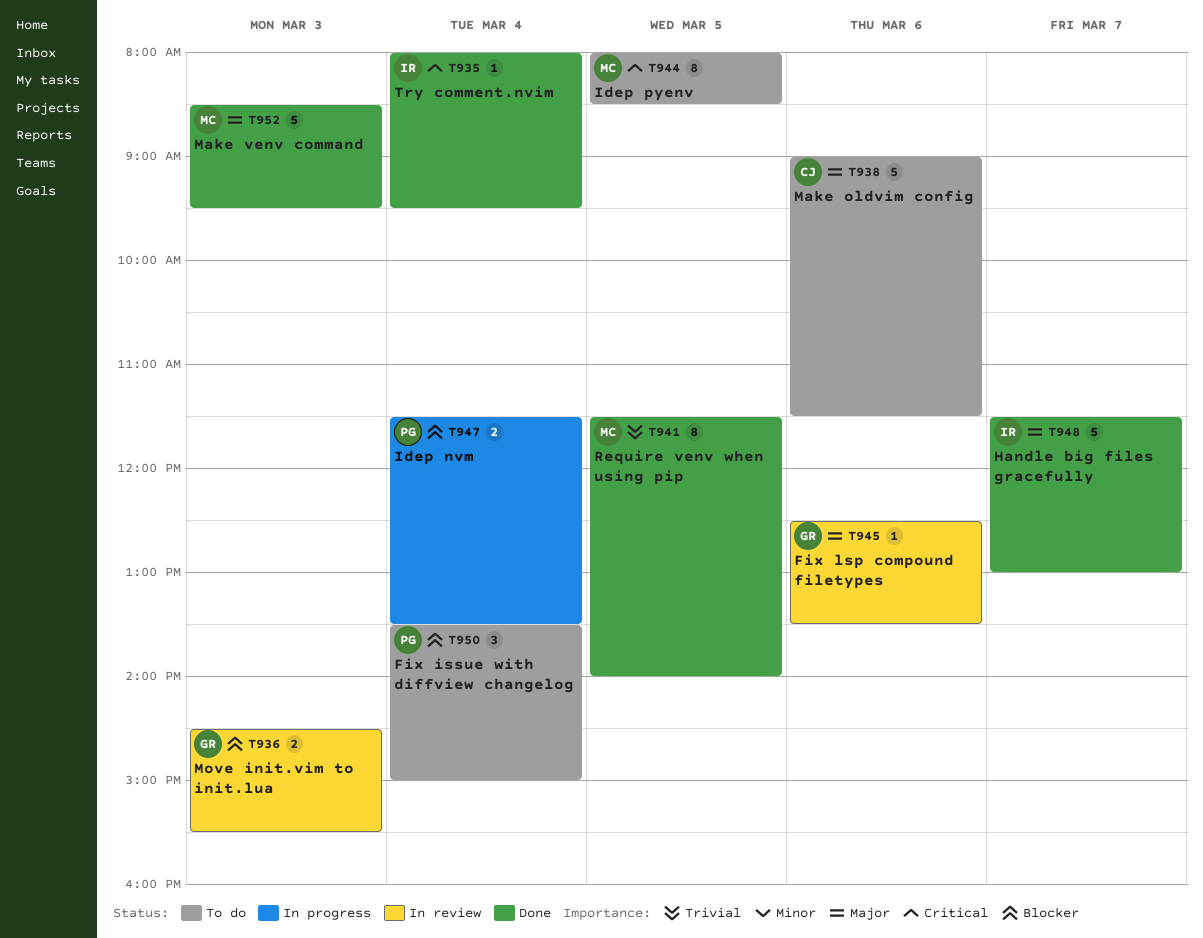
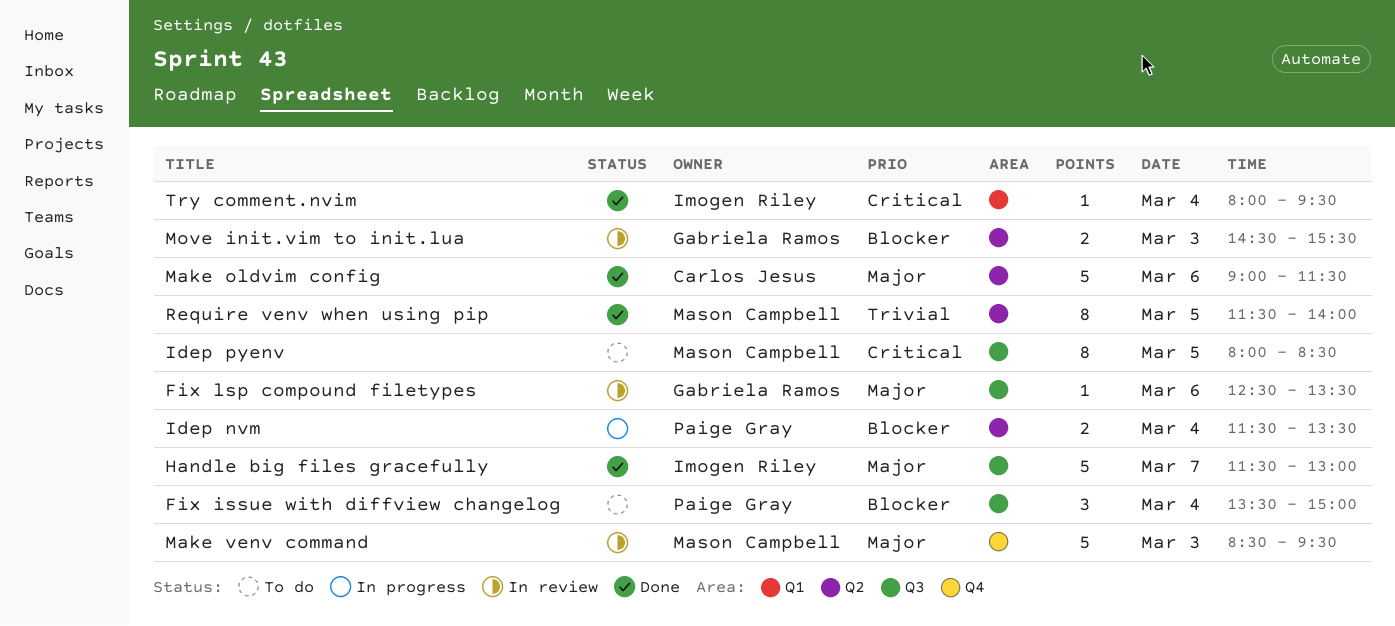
Make oldvim config, status: To do -> Done
Make venv command, status: Done -> In review

